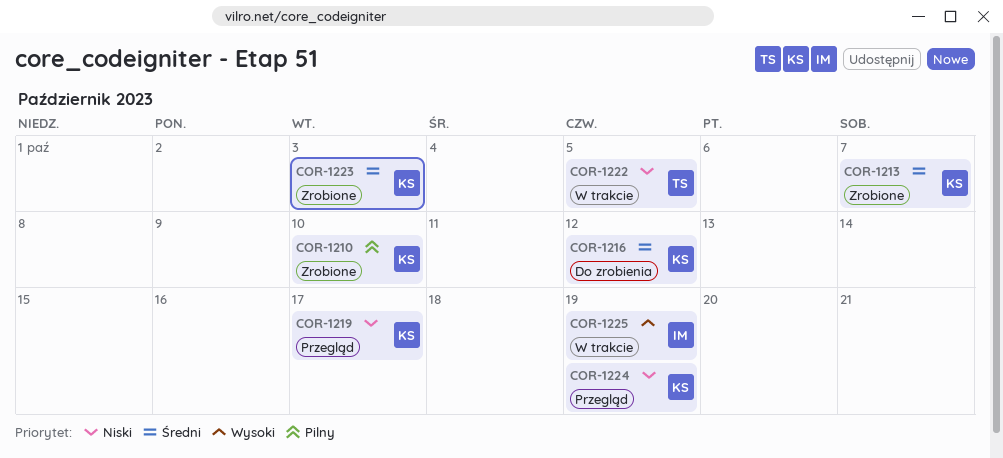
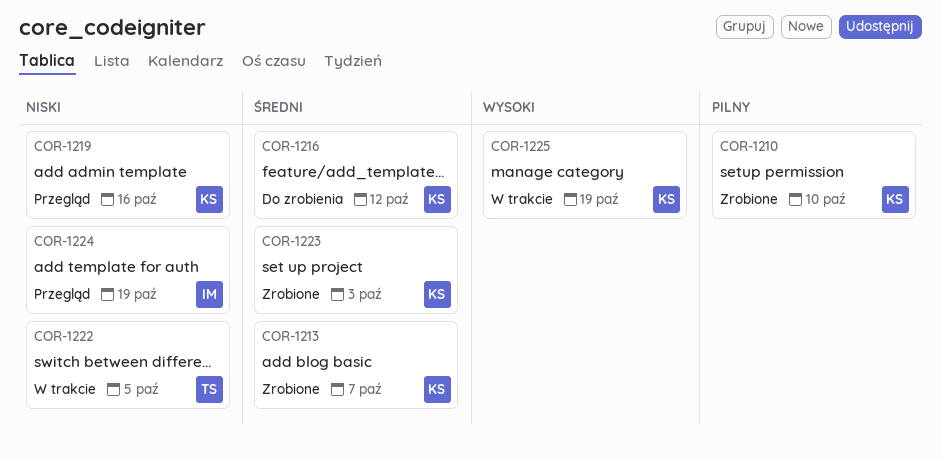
COR-1219, due: Oct 17 -> Oct 16
COR-1224, owner: KS -> IM
COR-1225, owner: IM -> KS

